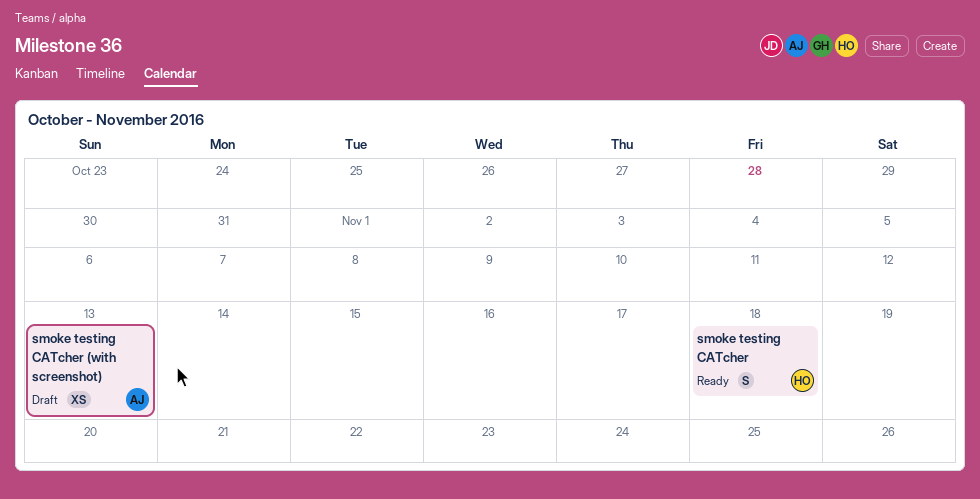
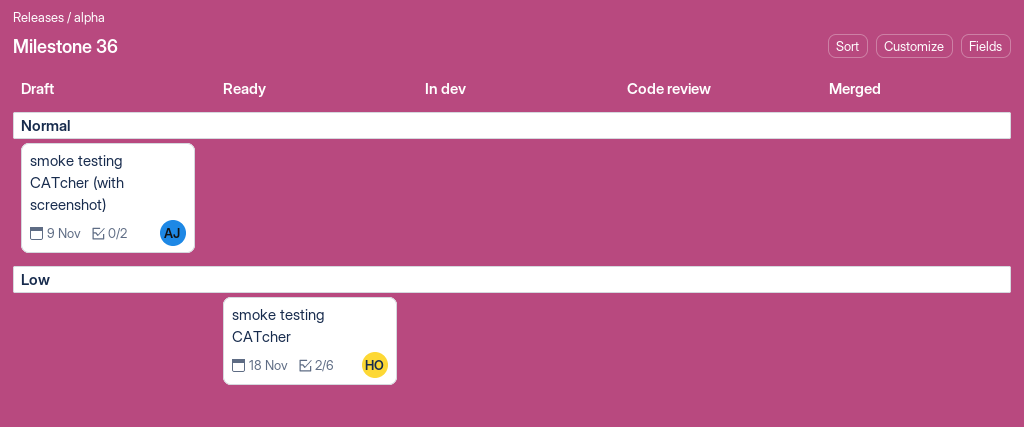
smoke testing CATcher (with screenshot), due: Nov 13 -> Nov 9

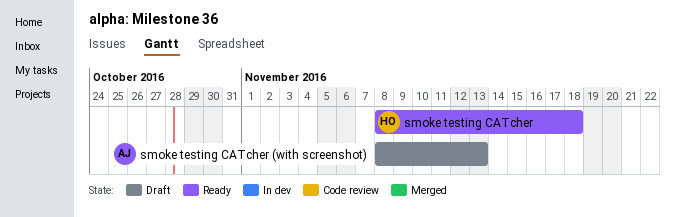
smoke testing CATcher (with screenshot), due: Nov 9 -> Nov 13

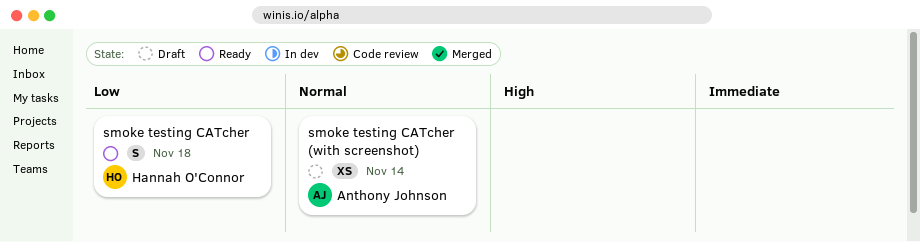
smoke testing CATcher (with screenshot), due: Nov 13 -> Nov 14

